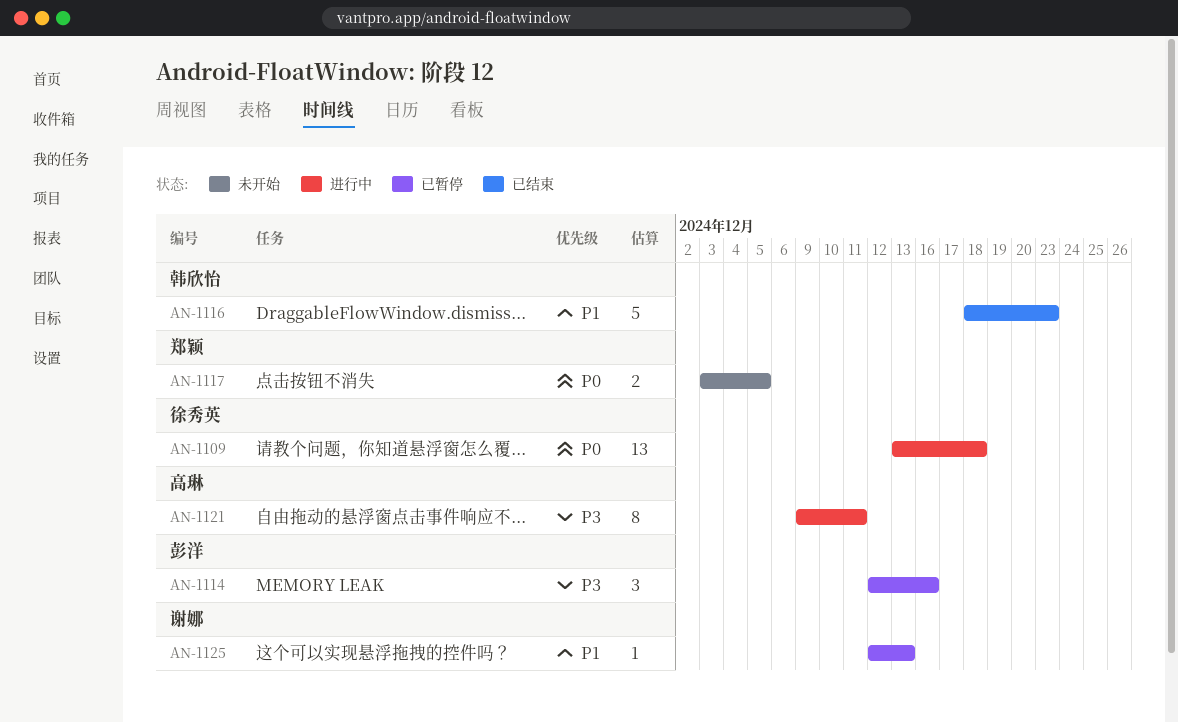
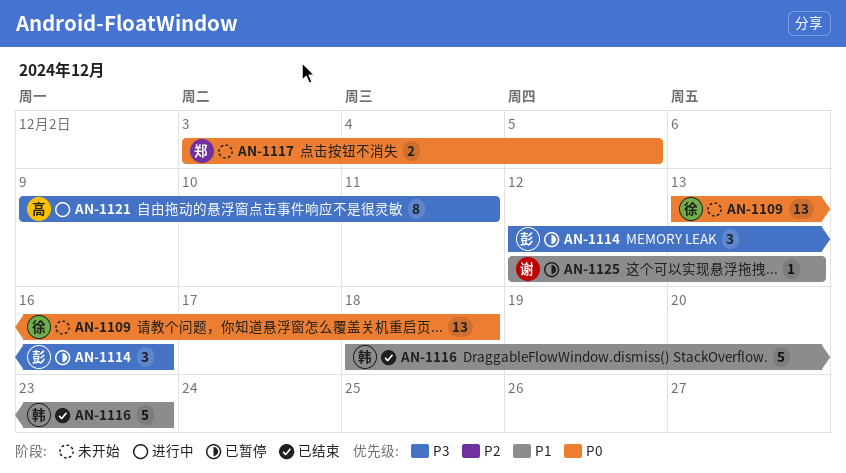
AN-1109, status: 进行中 -> 未开始

